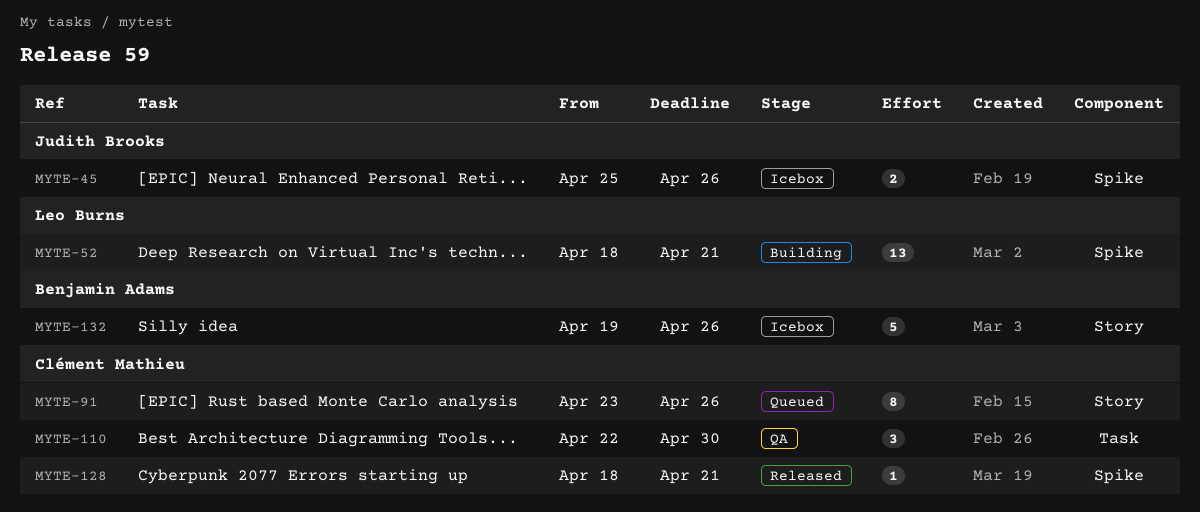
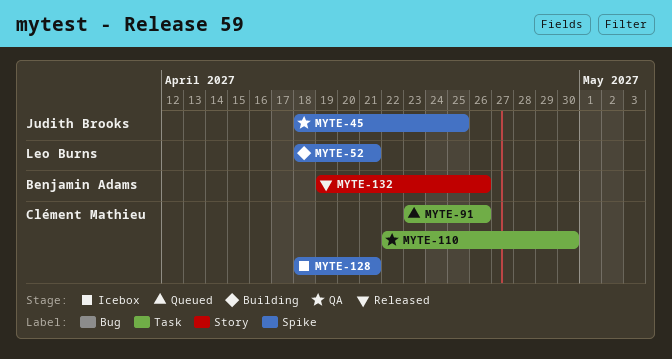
MYTE-45, status: Icebox -> QA
MYTE-45, start: Apr 25 -> Apr 18
MYTE-45, due: Apr 26 -> Apr 25
MYTE-91, label: Story -> Task
MYTE-128, status: Released -> Icebox
MYTE-132, status: Icebox -> Released

